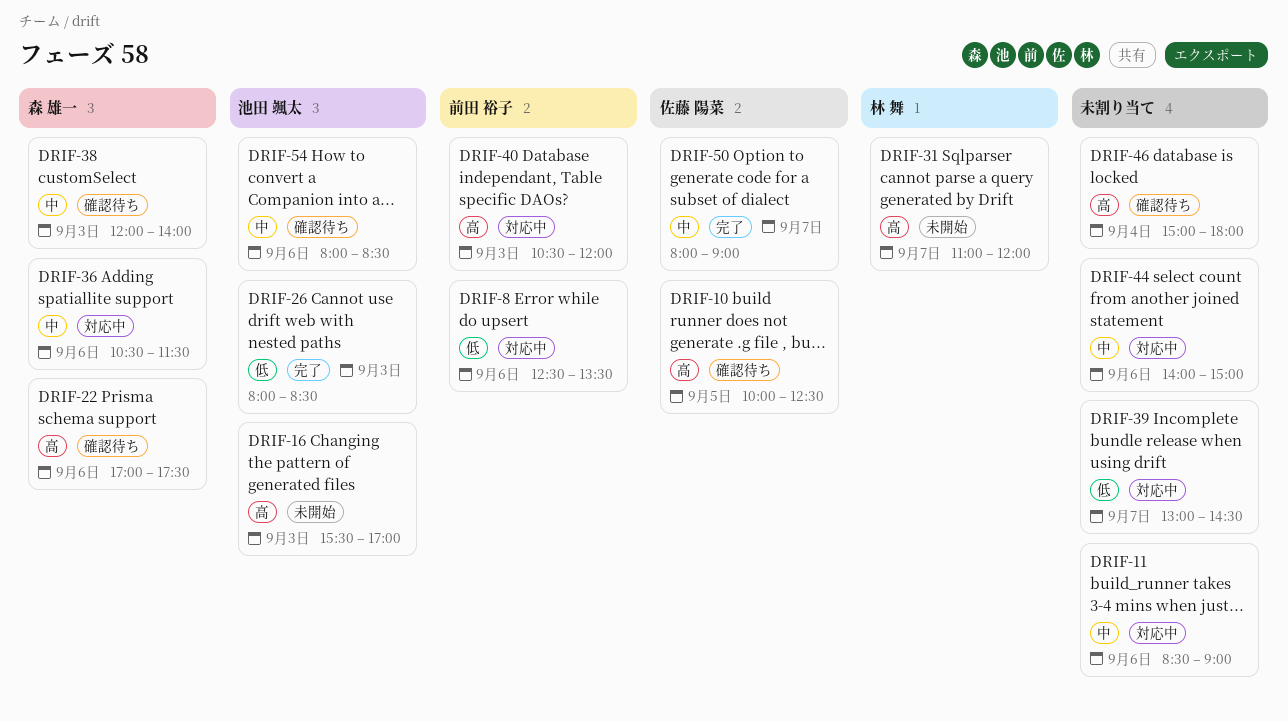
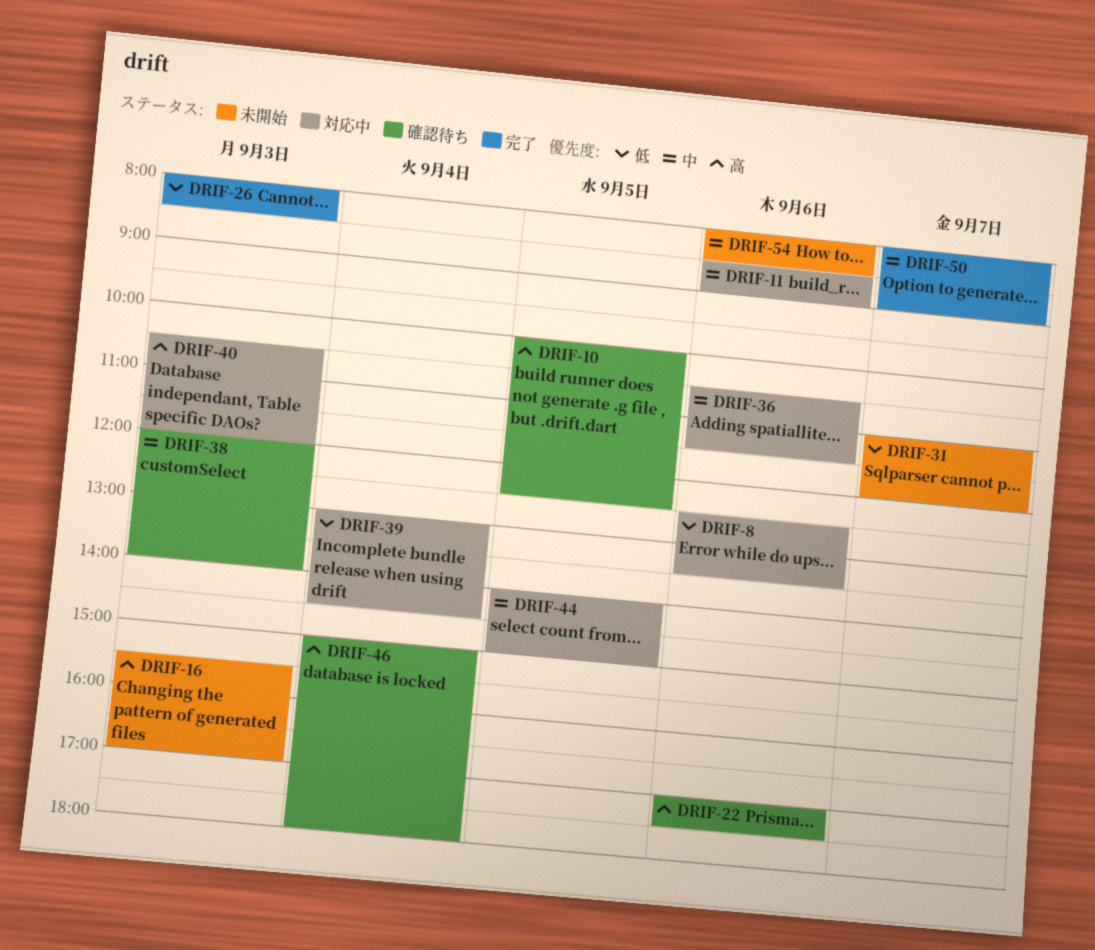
DRIF-31, priority: 高 -> 低
DRIF-39, day: Sep 7 -> Sep 4
DRIF-44, day: Sep 6 -> Sep 5
DRIF-54, status: 確認待ち -> 未開始

